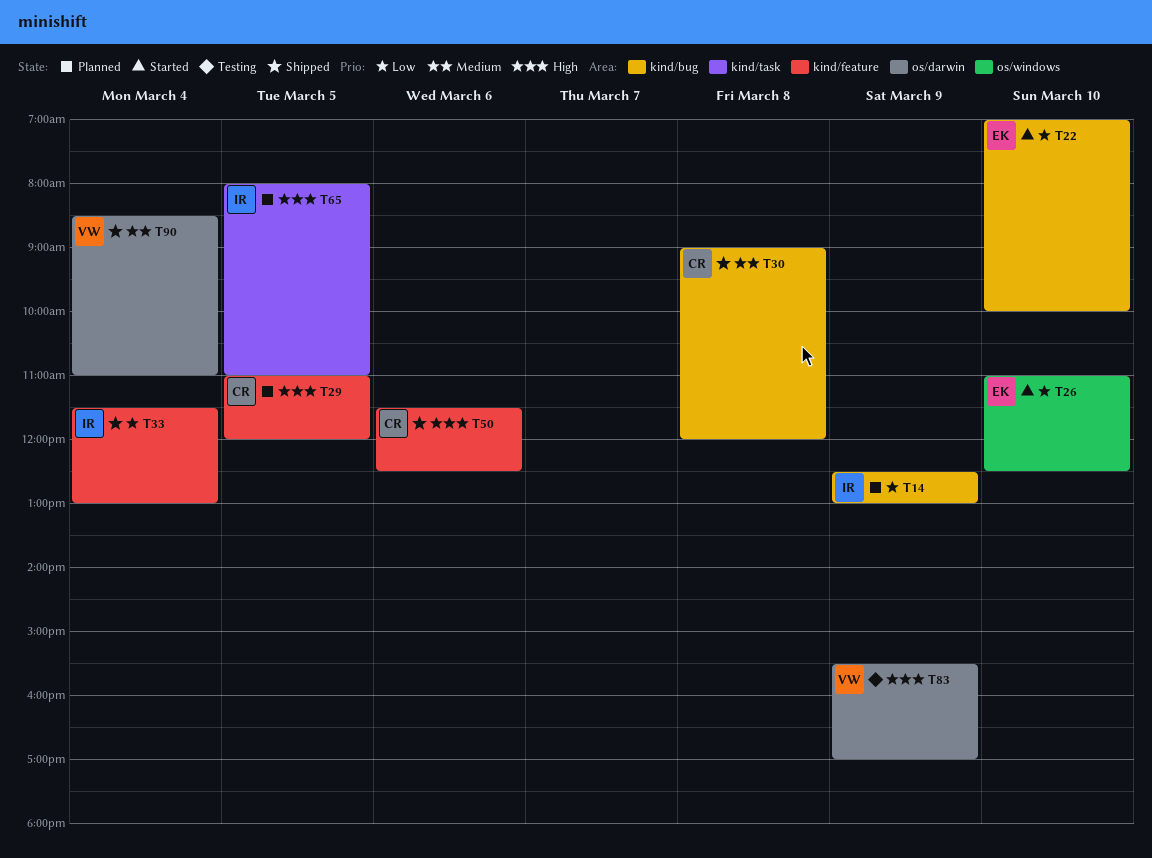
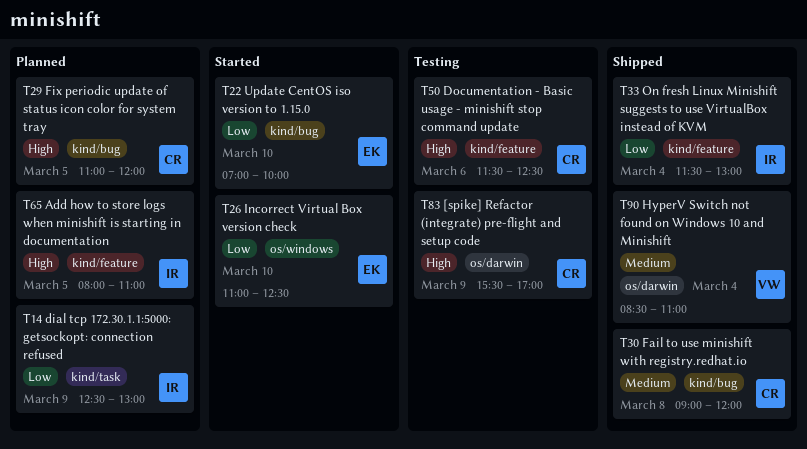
T14, label: kind/bug -> kind/task
T29, label: kind/feature -> kind/bug
T50, status: Shipped -> Testing
T65, label: kind/task -> kind/feature
T83, owner: VW -> CR

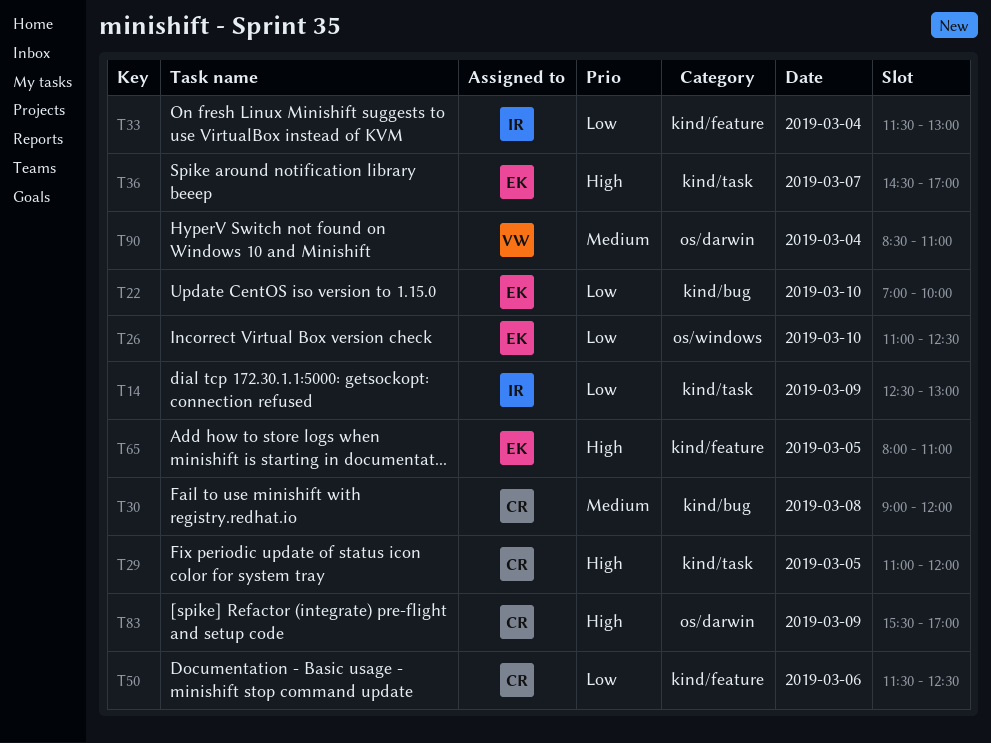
T29, label: kind/bug -> kind/task
T36: none -> present
T50, priority: High -> Low
T65, owner: IR -> EK

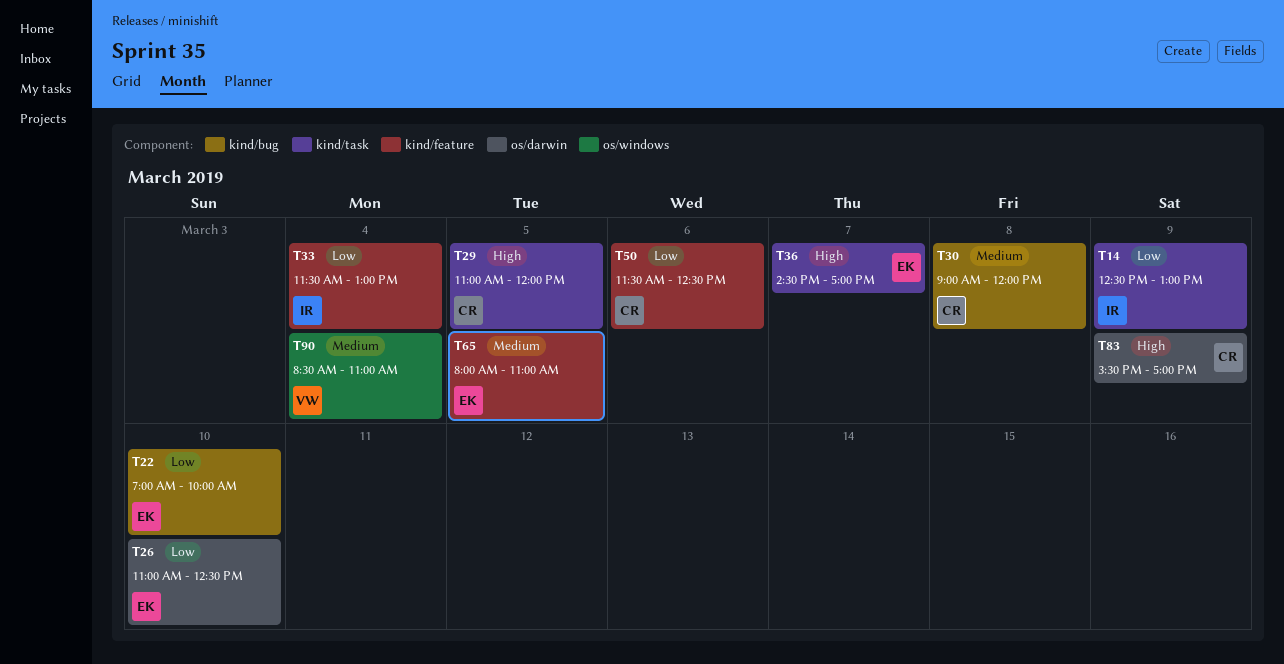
T26, label: os/windows -> os/darwin
T65, priority: High -> Medium
T90, label: os/darwin -> os/windows

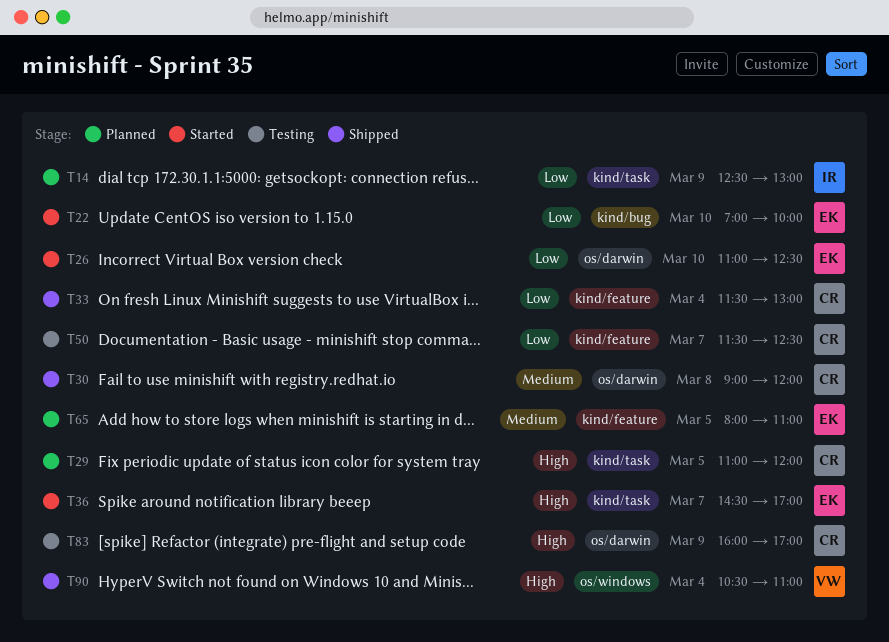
T30, label: kind/bug -> os/darwin
T33, owner: IR -> CR
T50, day: Mar 6 -> Mar 7
T83, begins: 15:30 -> 16:00
T90, priority: Medium -> High
T90, begins: 08:30 -> 10:30

